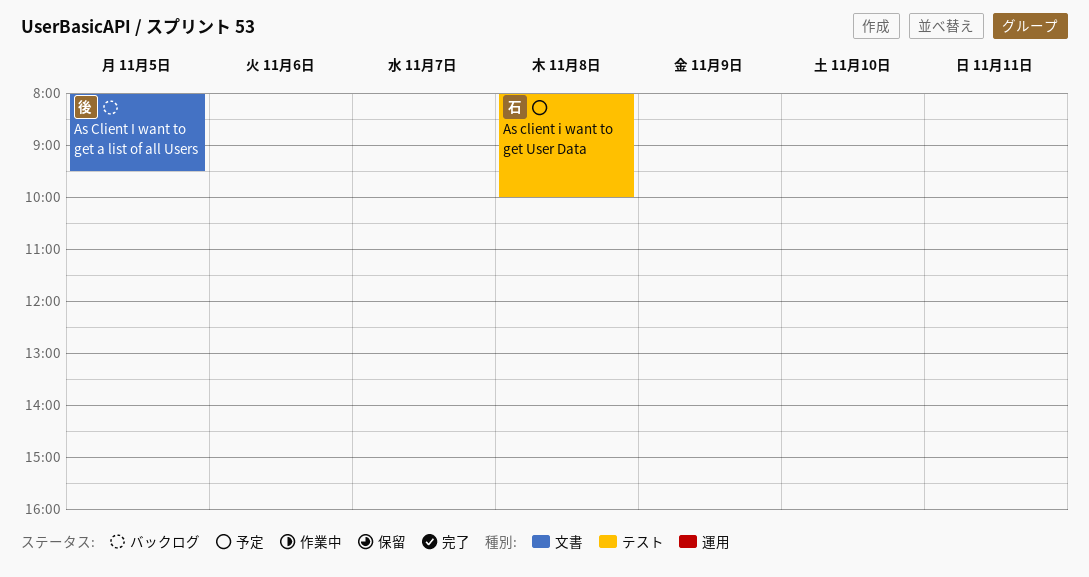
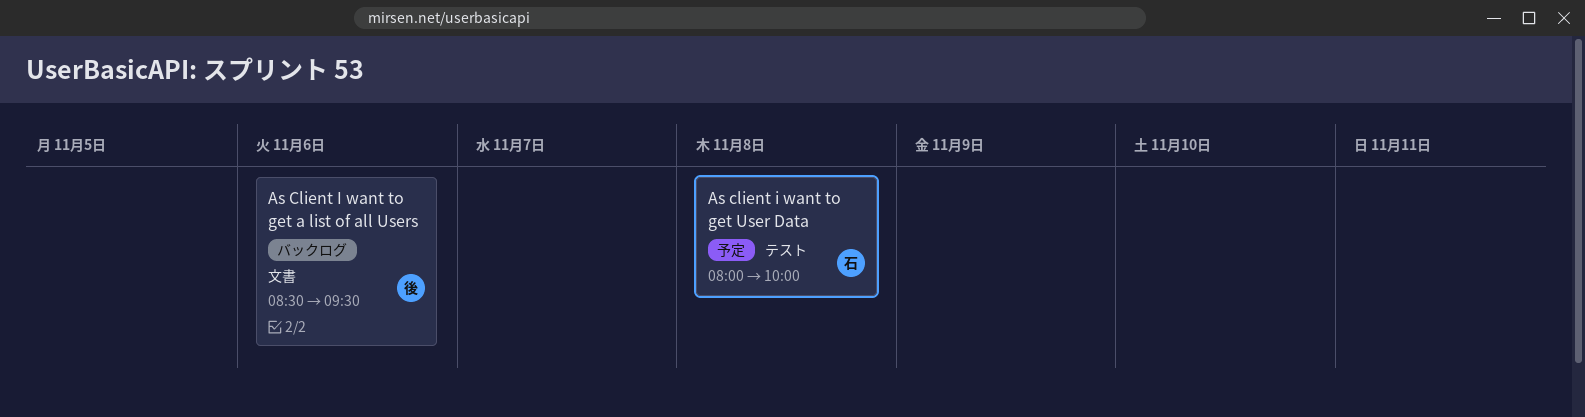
As Client I want to get a list of all Users, day: Nov 5 -> Nov 6
As Client I want to get a list of all Users, begins: 08:00 -> 08:30

